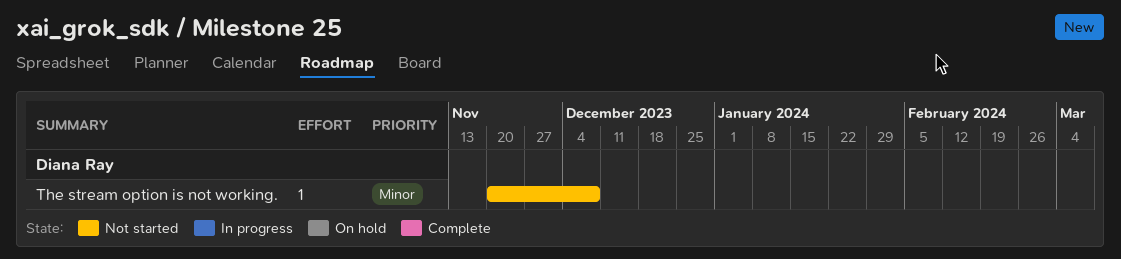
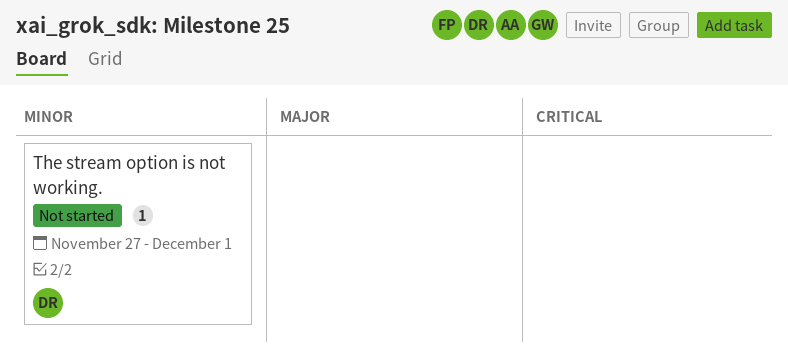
The stream option is not working., start: Nov 20 -> Nov 27
The stream option is not working., due: Dec 8 -> Dec 1

